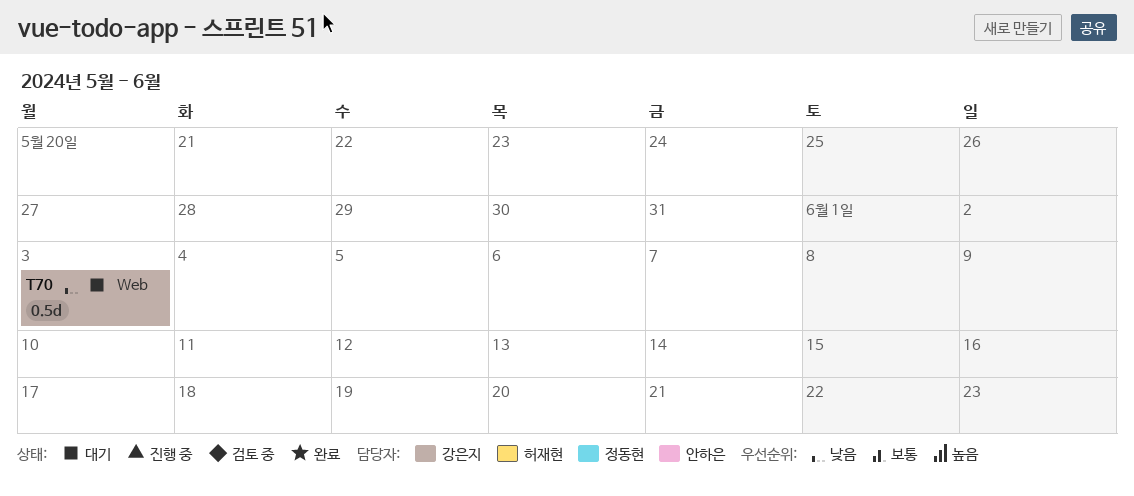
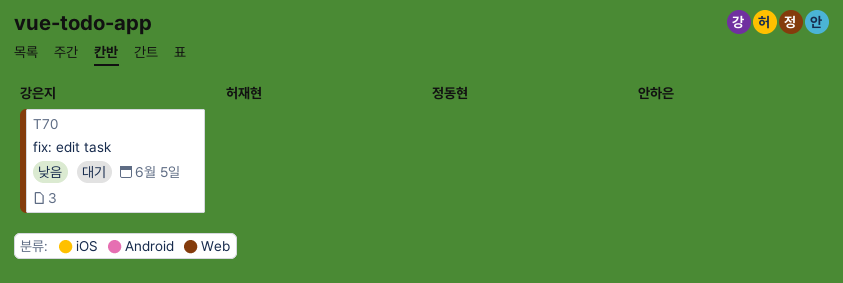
T70, due: Jun 3 -> Jun 5

